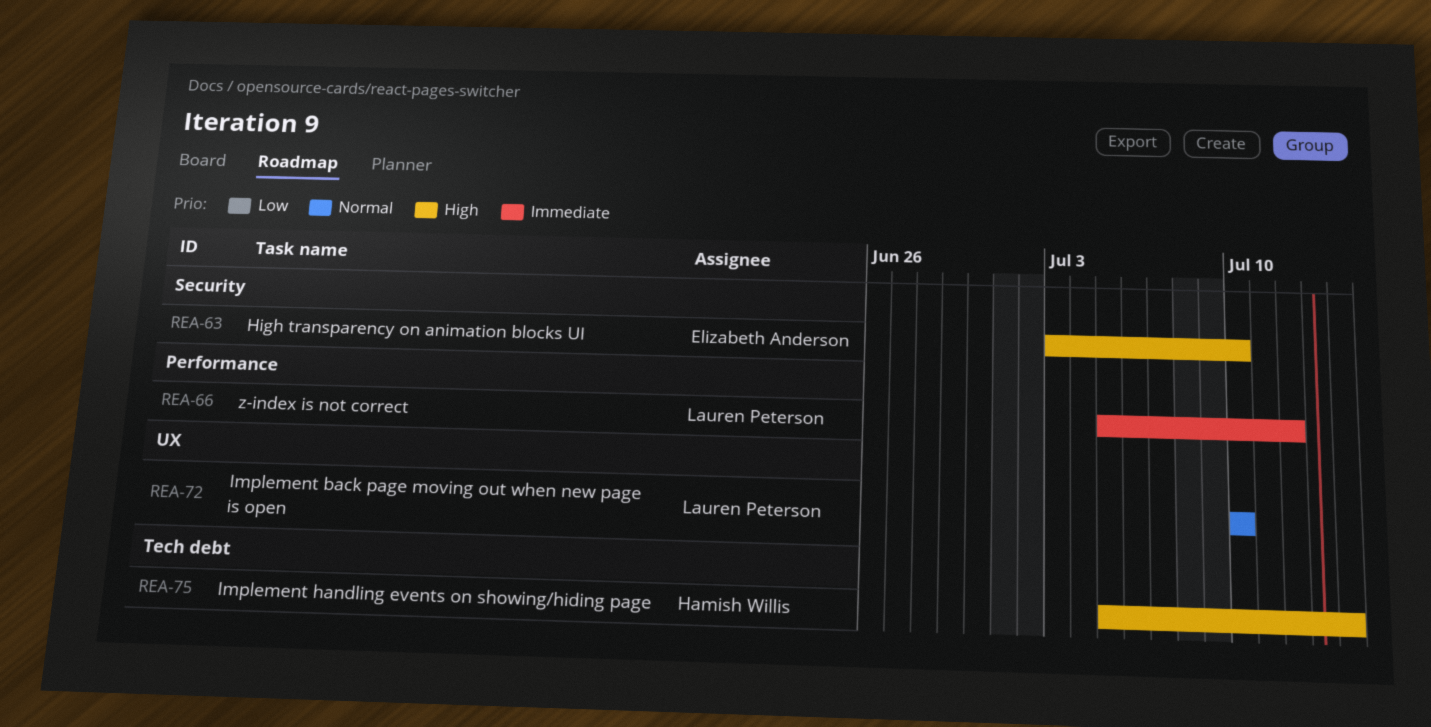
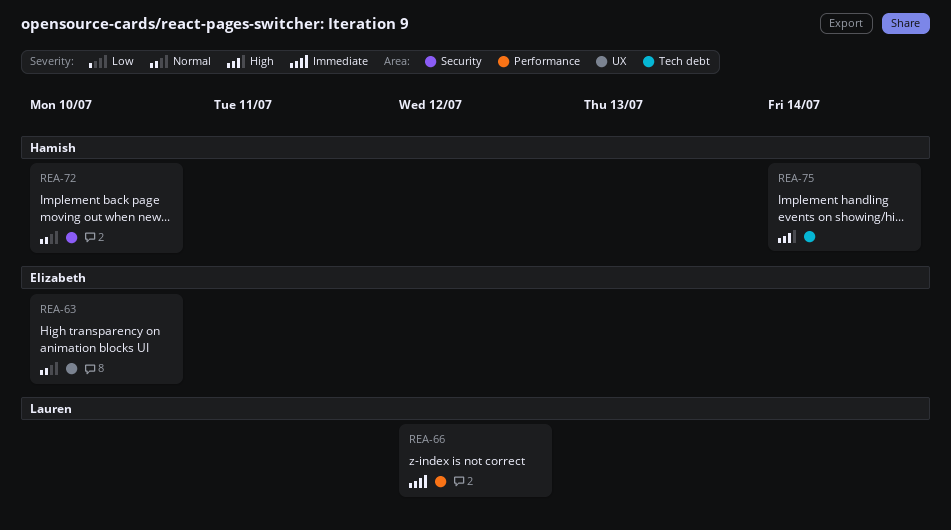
REA-63, priority: High -> Normal
REA-63, label: Security -> UX
REA-72, owner: Lauren Peterson -> Hamish Willis
REA-72, label: UX -> Security

